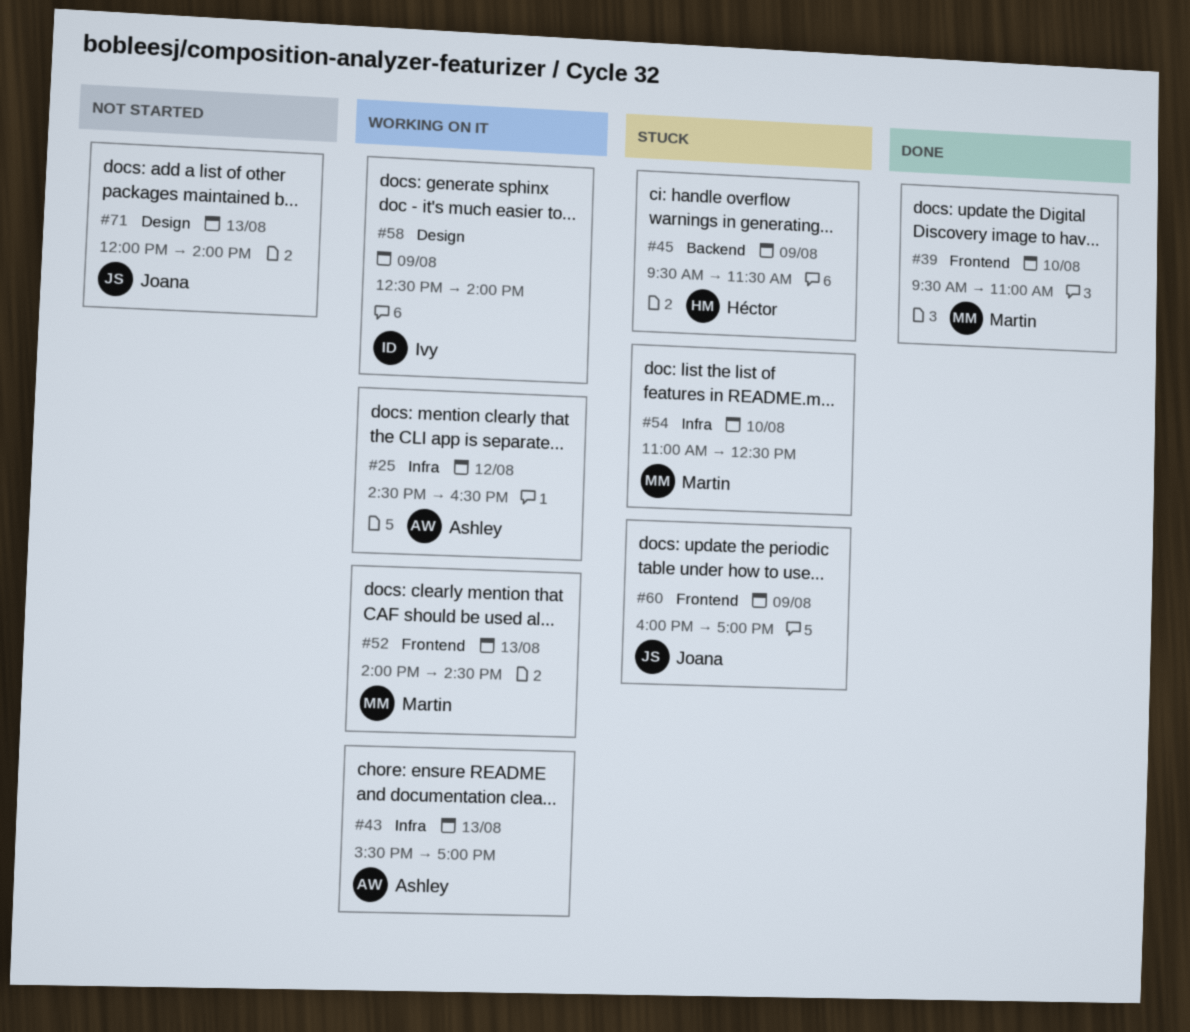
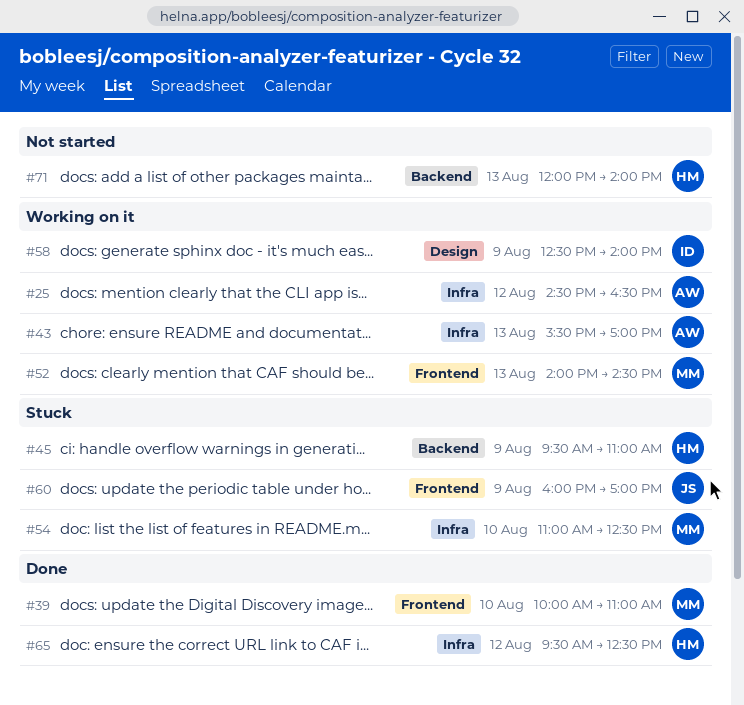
#39, begins: 09:30 -> 10:00
#45, ends: 11:30 -> 11:00
#65: none -> present
#71, owner: Joana -> Héctor
#71, label: Design -> Backend

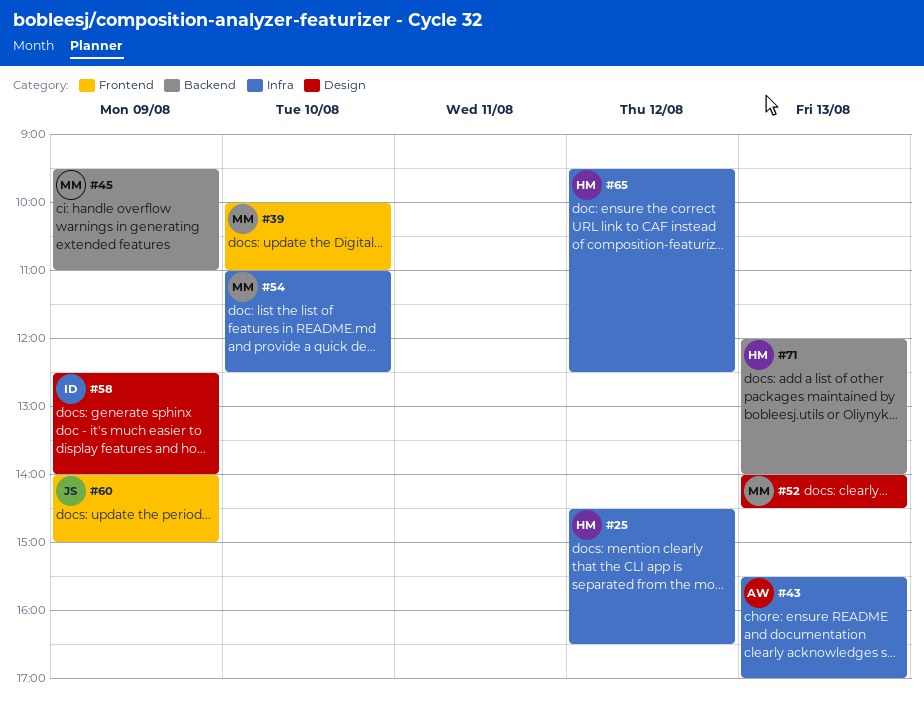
#25, owner: AW -> HM
#45, owner: HM -> MM
#52, label: Frontend -> Design
#60, begins: 16:00 -> 14:00
#60, ends: 17:00 -> 15:00

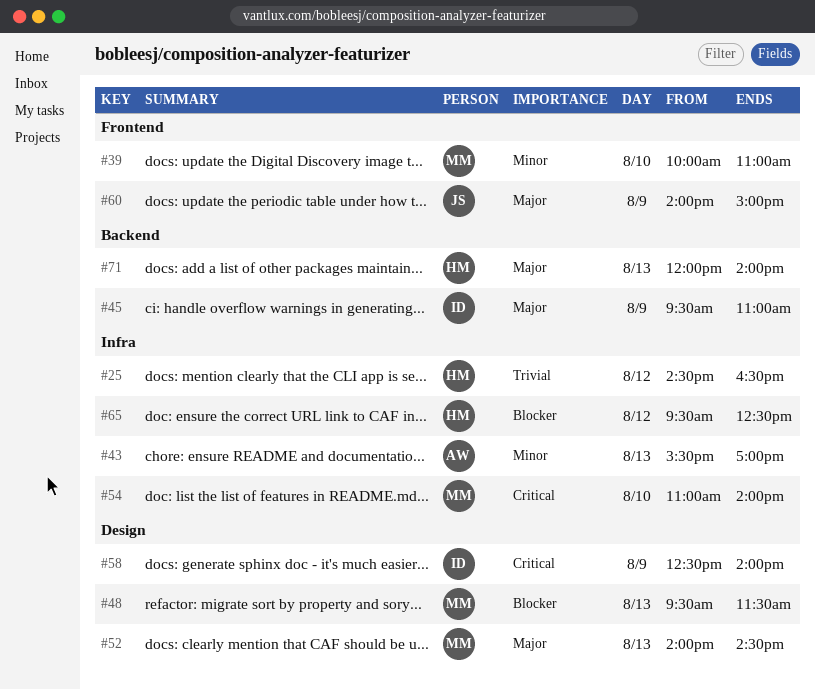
#45, owner: MM -> ID
#48: none -> present
#54, ends: 12:30 -> 14:00

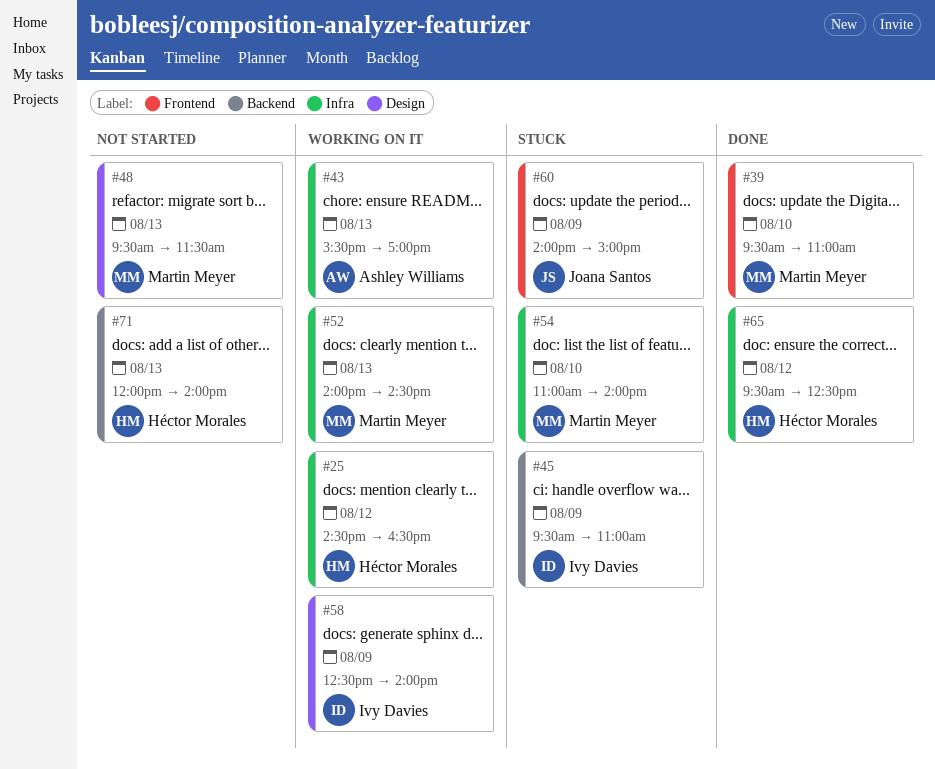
#39, begins: 10:00 -> 09:30
#52, label: Design -> Infra

